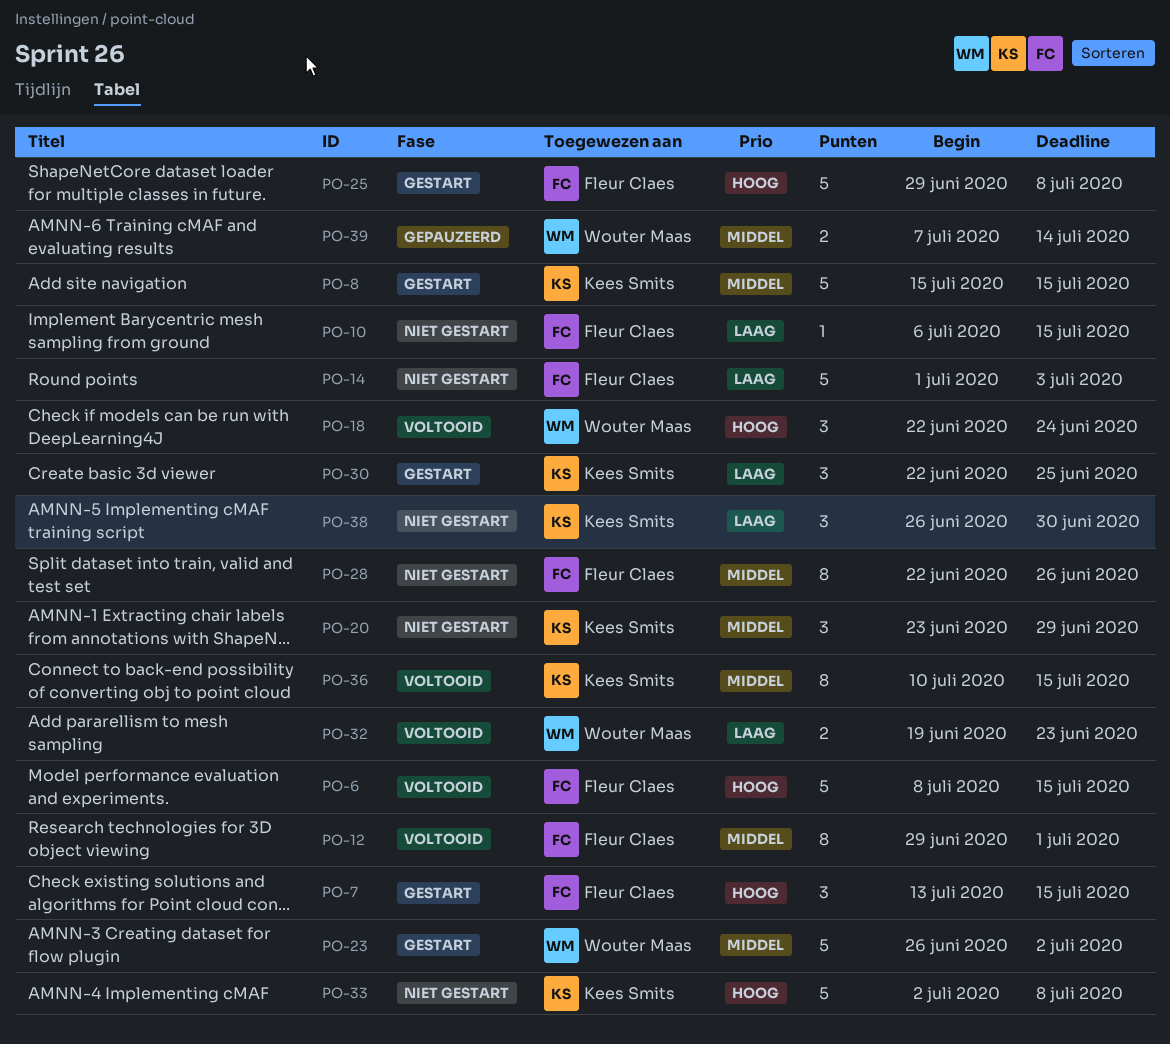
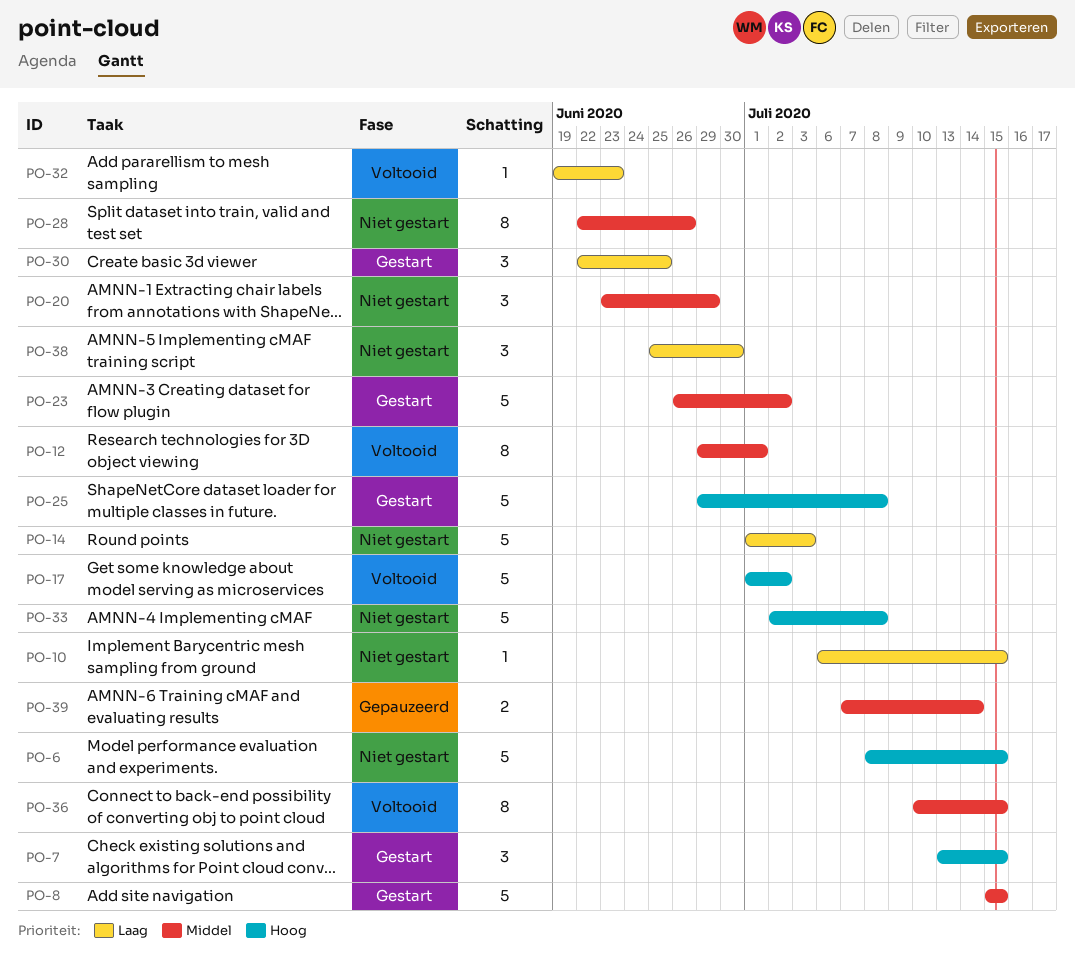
PO-6, status: Voltooid -> Niet gestart
PO-17: none -> present
PO-18: present -> none
PO-32, estimate: 2 -> 1
PO-38, start: Jun 26 -> Jun 25

